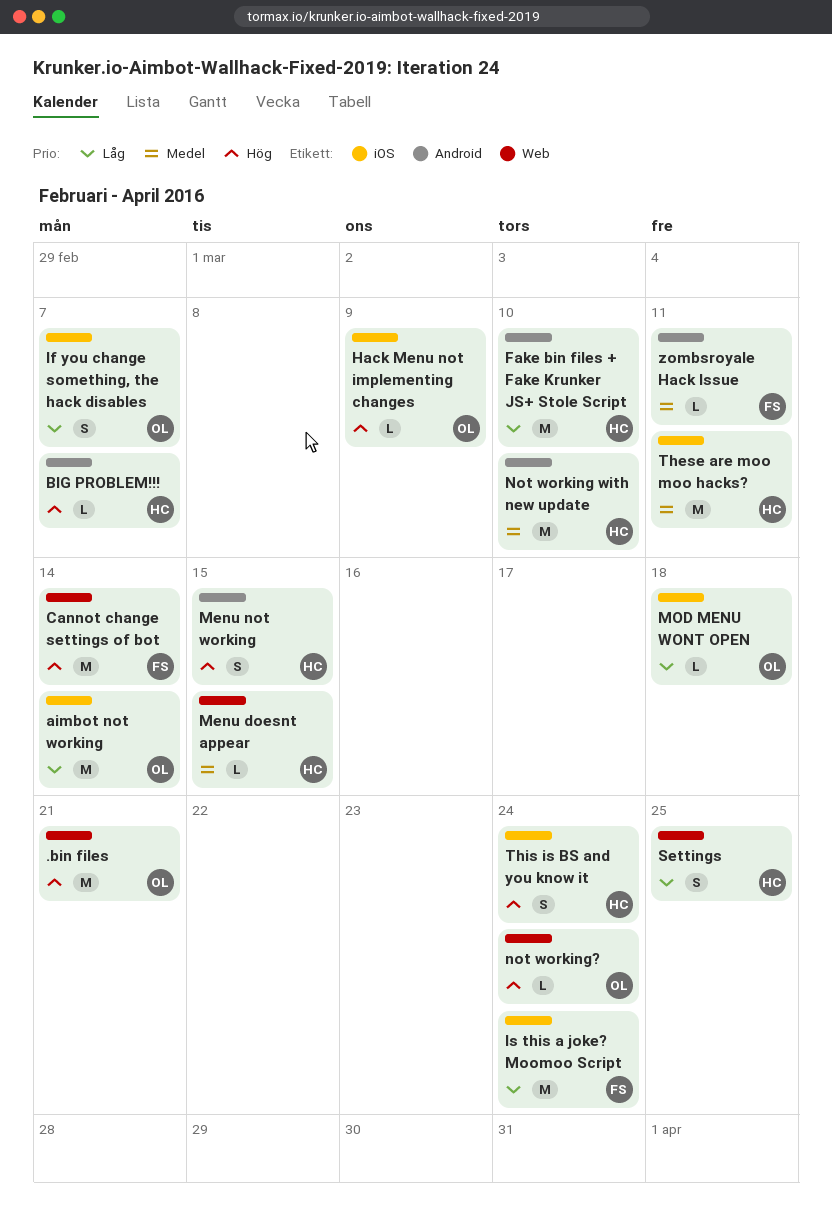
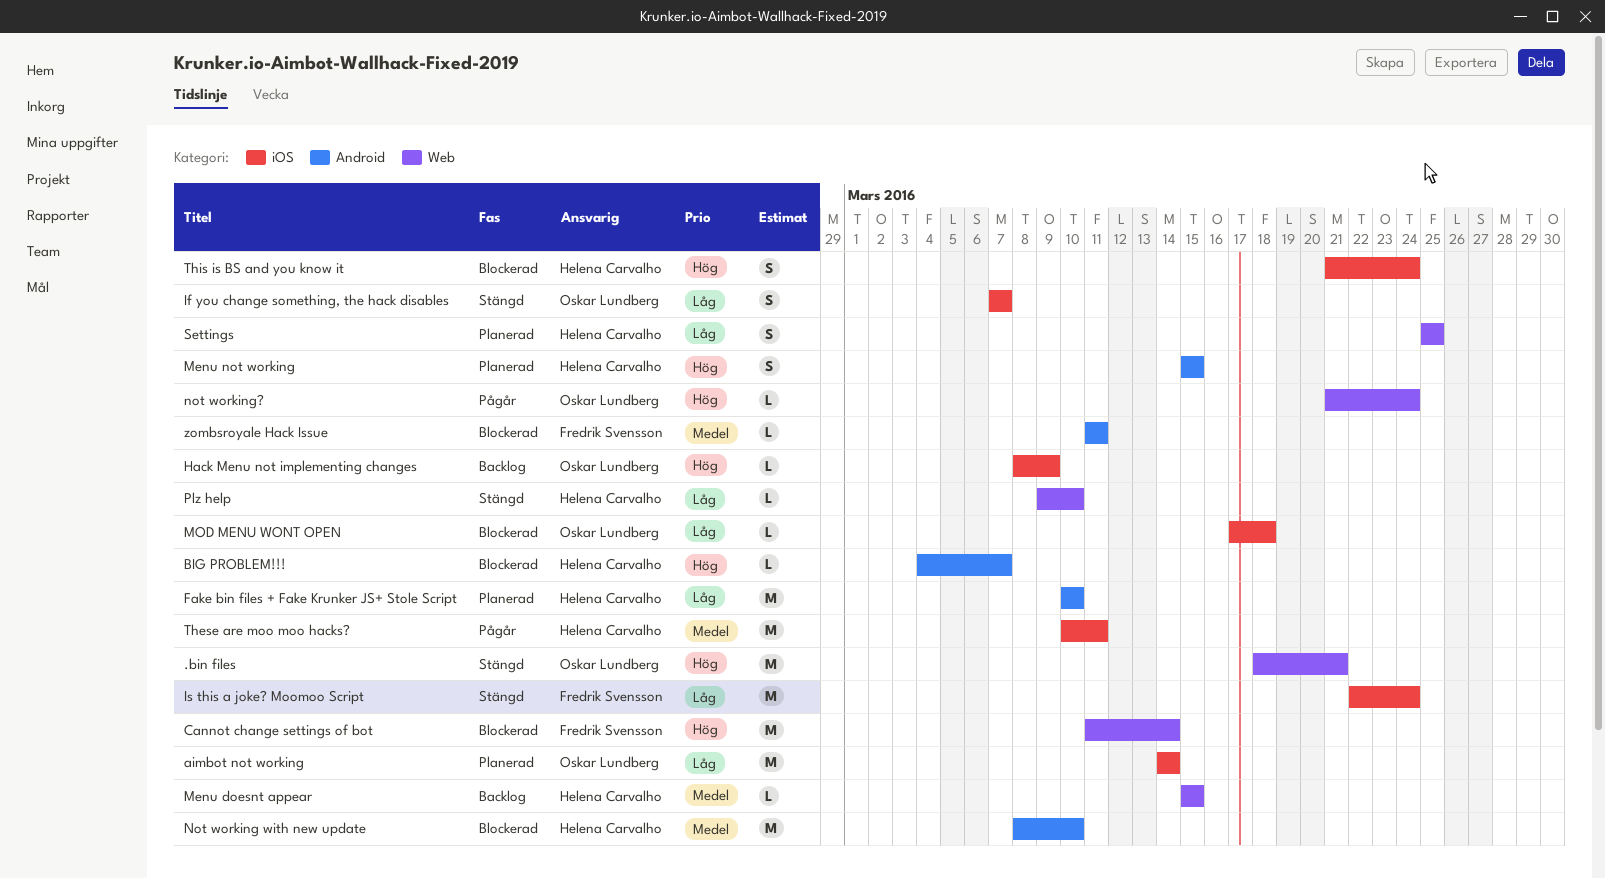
Plz help: none -> present

